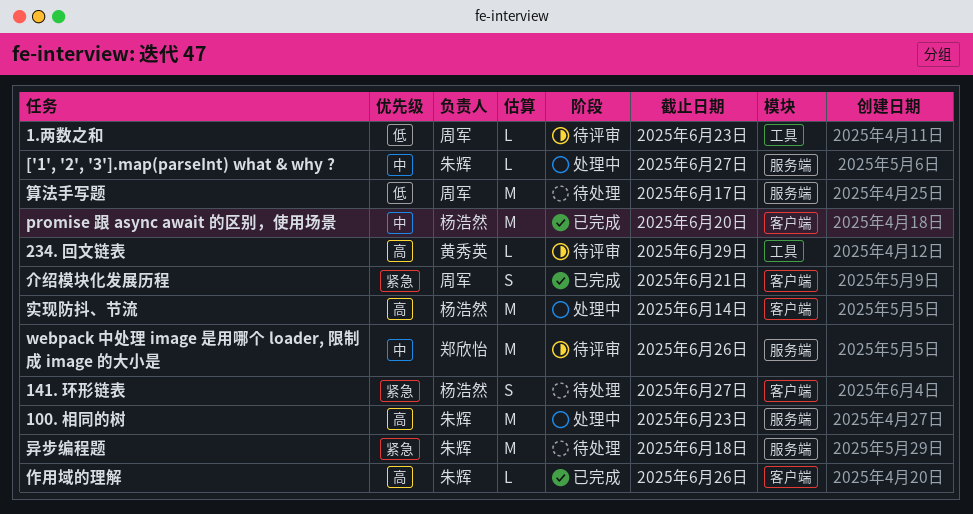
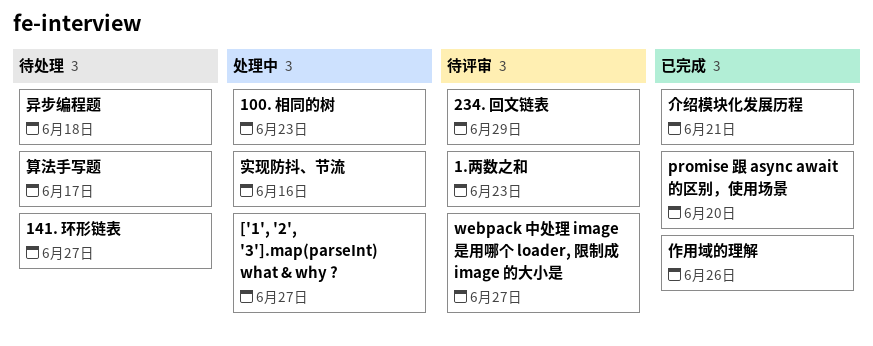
webpack 中处理 image 是用哪个 loader, 限制成 image 的大小是, due: Jun 26 -> Jun 27
实现防抖、节流, due: Jun 14 -> Jun 16

